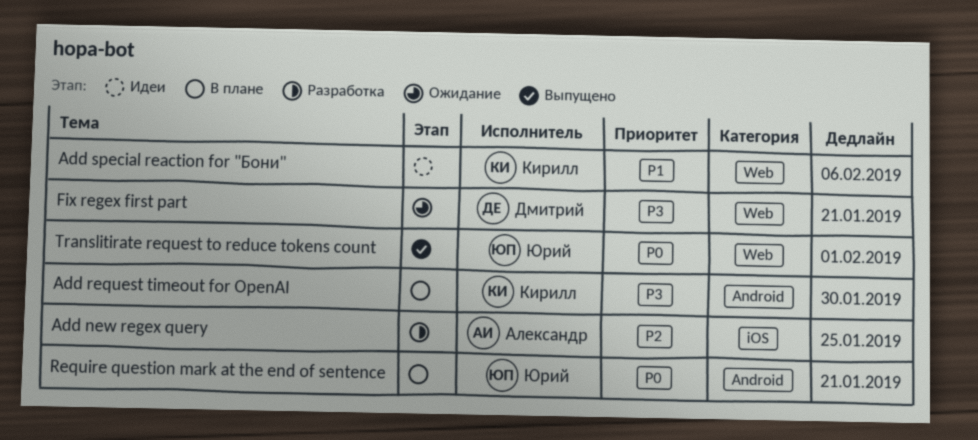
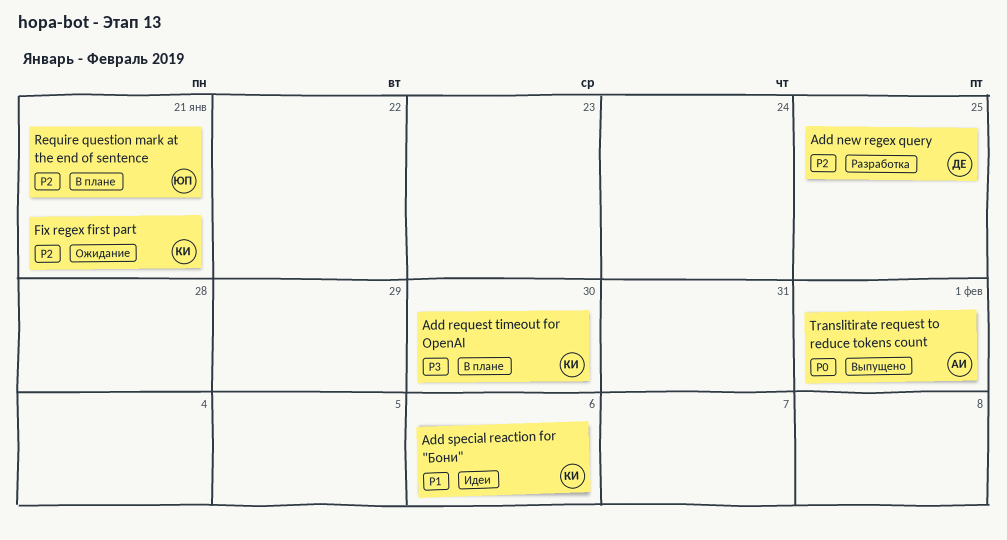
Add new regex query, owner: Александр -> Дмитрий
Fix regex first part, owner: Дмитрий -> Кирилл
Fix regex first part, priority: P3 -> P2
Require question mark at the end of sentence, priority: P0 -> P2
Translitirate request to reduce tokens count, owner: Юрий -> Александр

